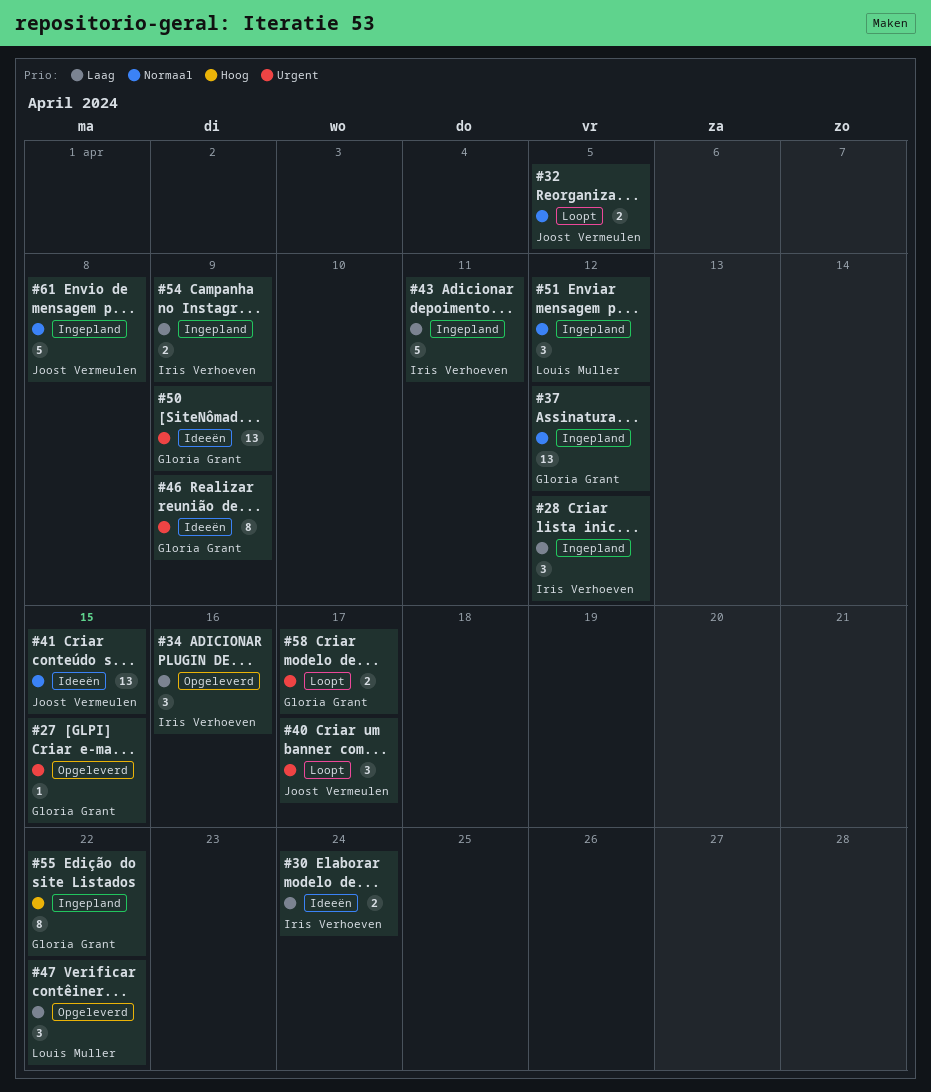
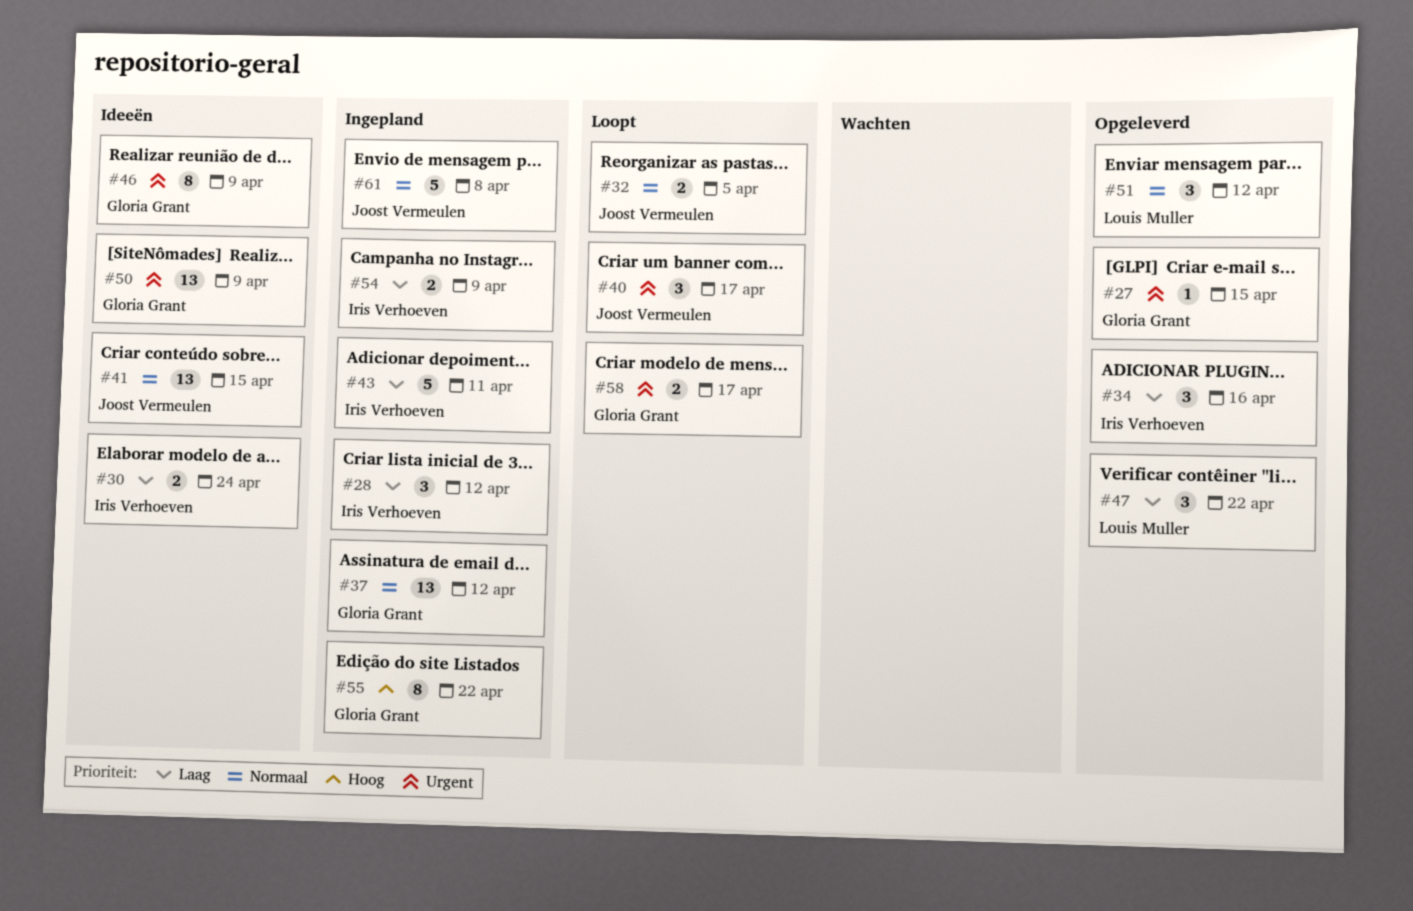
#51, status: Ingepland -> Opgeleverd

